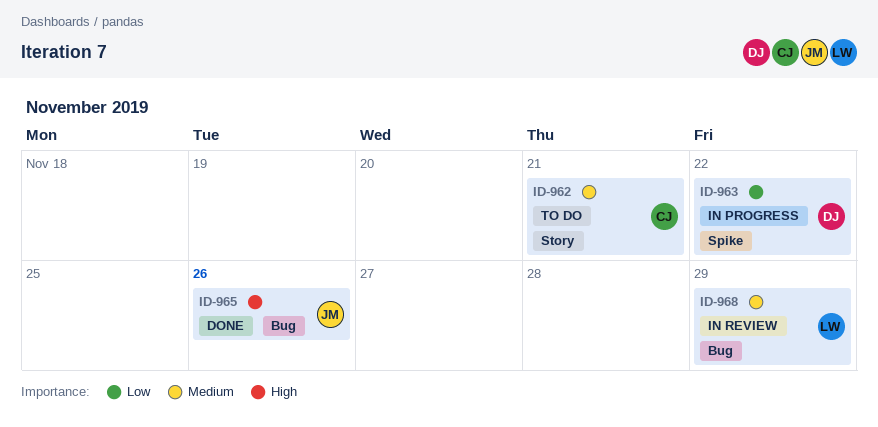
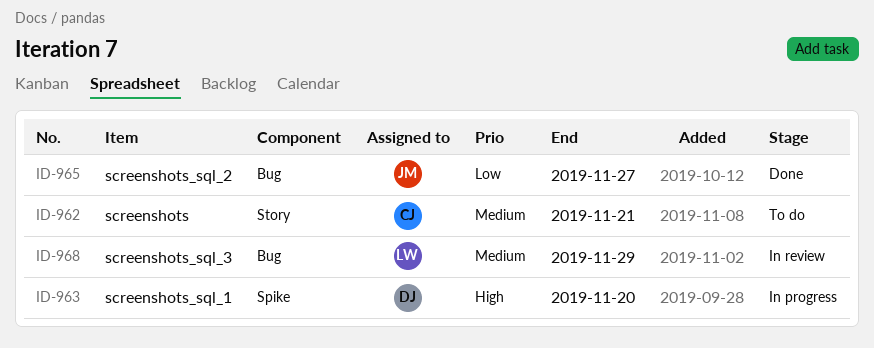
ID-963, priority: Low -> High
ID-963, due: Nov 22 -> Nov 20
ID-965, priority: High -> Low
ID-965, due: Nov 26 -> Nov 27

